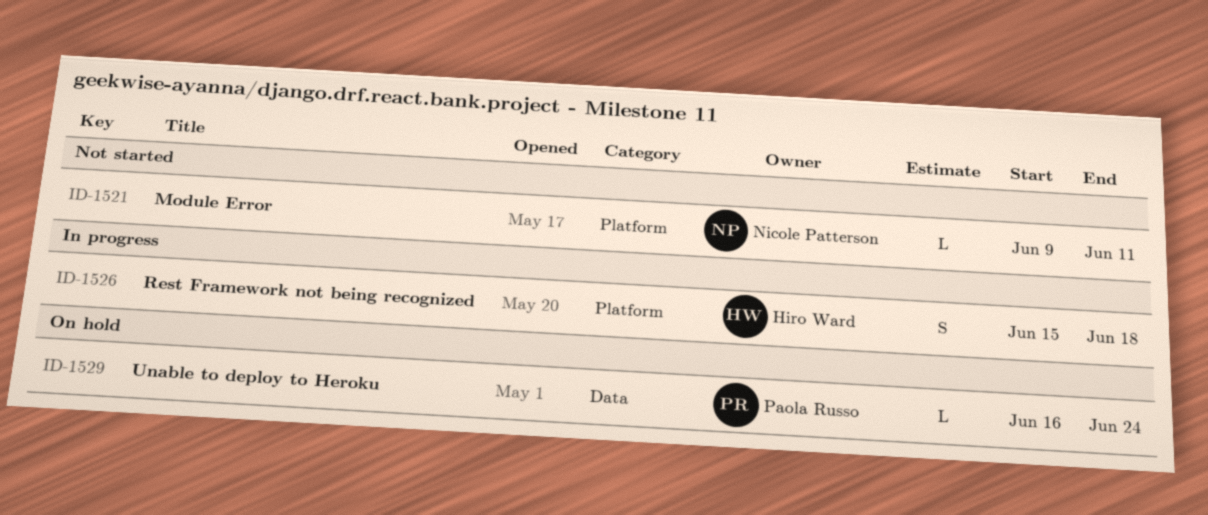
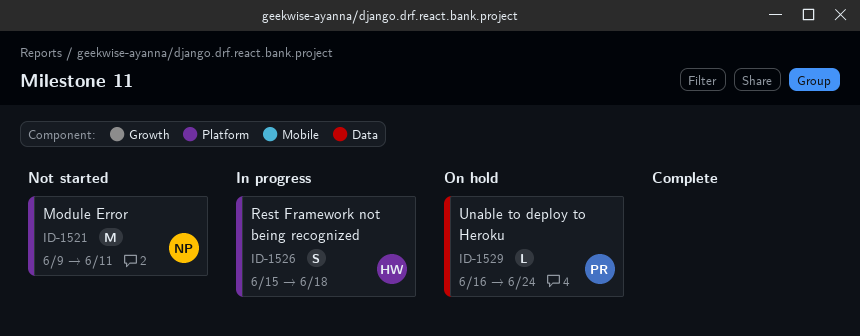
ID-1521, estimate: L -> M

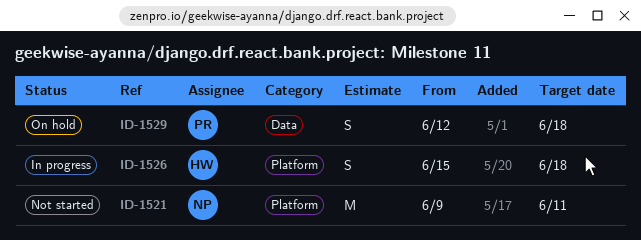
ID-1529, estimate: L -> S
ID-1529, start: Jun 16 -> Jun 12
ID-1529, due: Jun 24 -> Jun 18

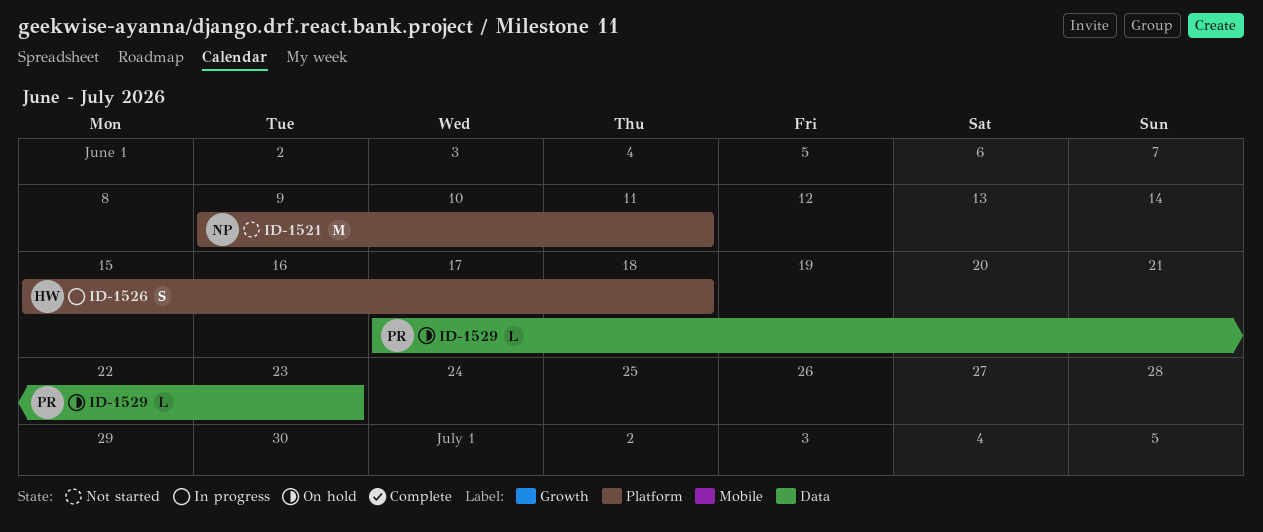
ID-1529, estimate: S -> L
ID-1529, start: Jun 12 -> Jun 17
ID-1529, due: Jun 18 -> Jun 23

